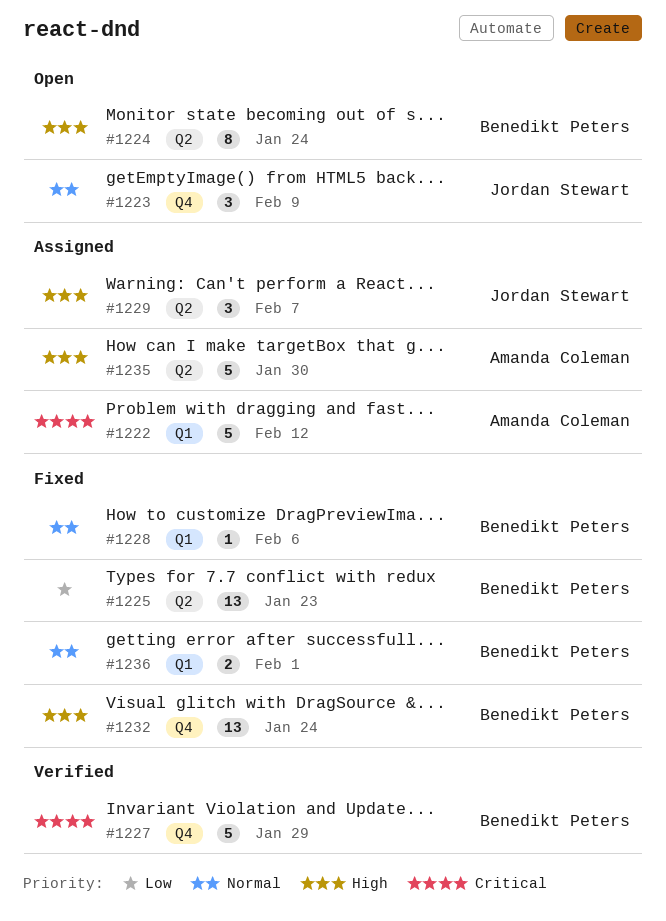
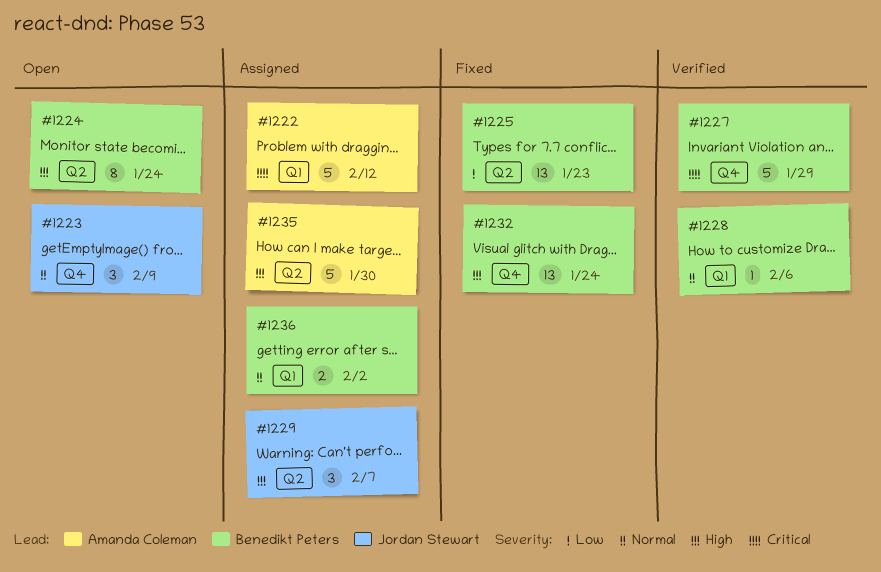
#1228, status: Fixed -> Verified
#1236, status: Fixed -> Assigned
#1236, due: Feb 1 -> Feb 2

